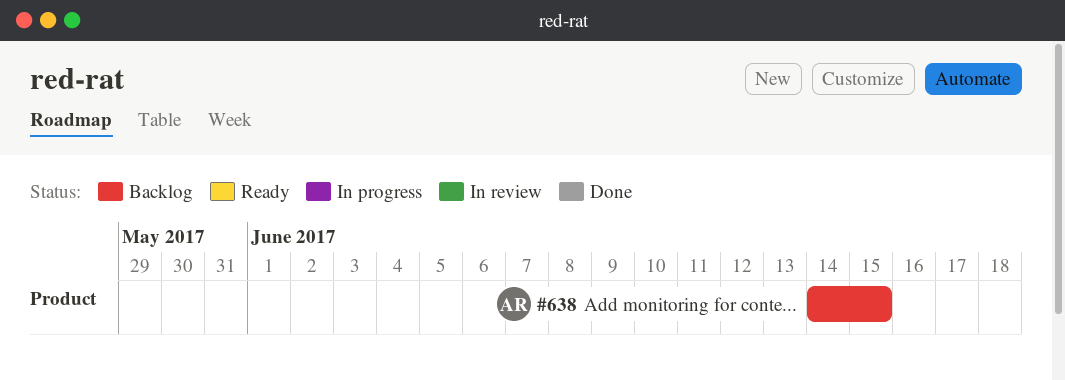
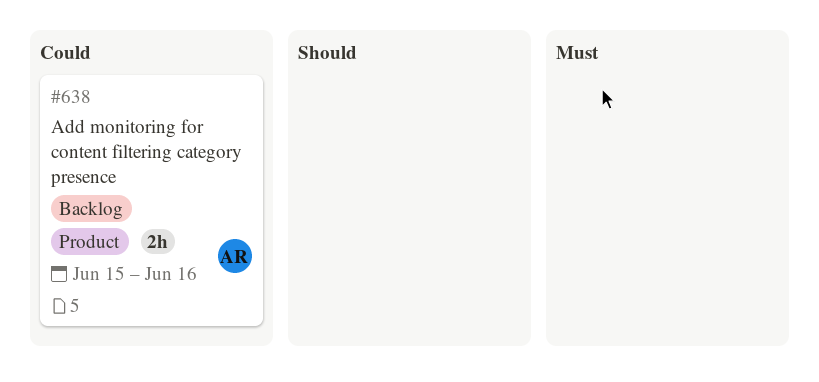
#638, start: Jun 14 -> Jun 15
#638, due: Jun 15 -> Jun 16

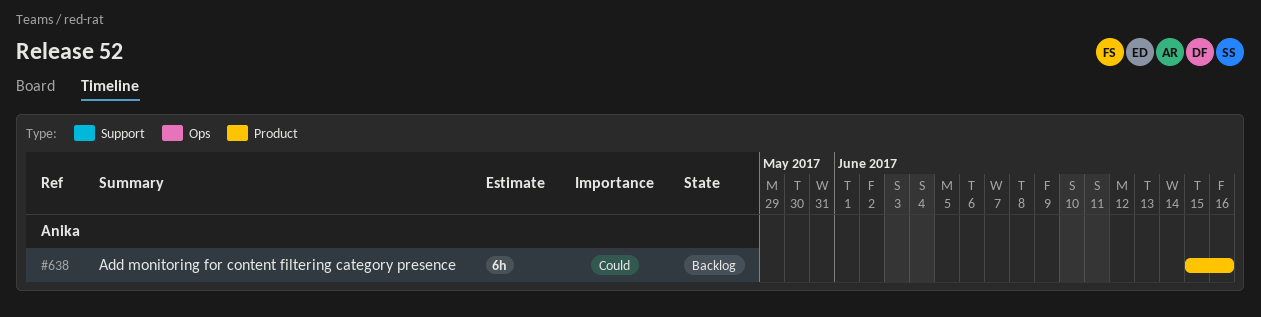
#638, estimate: 2h -> 6h

